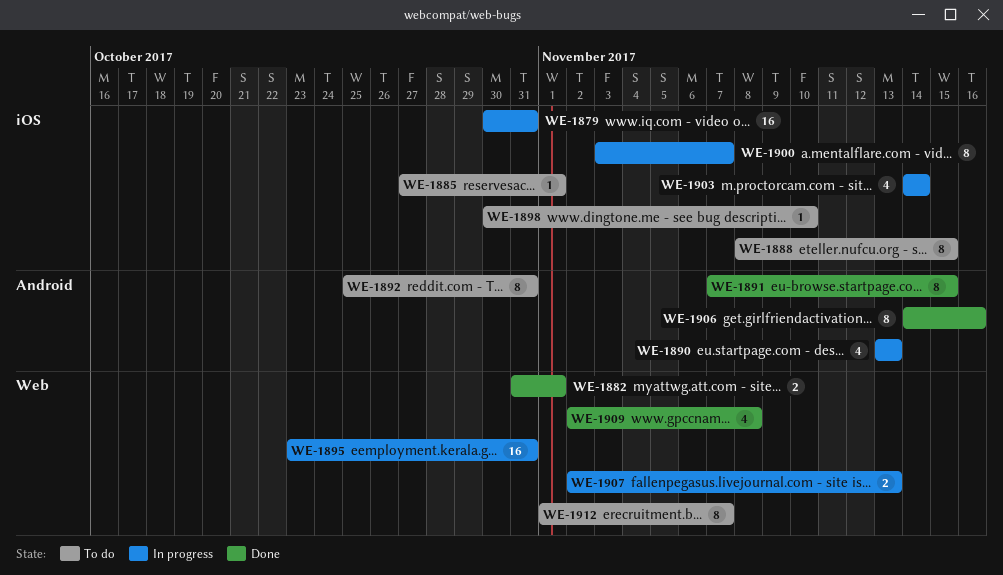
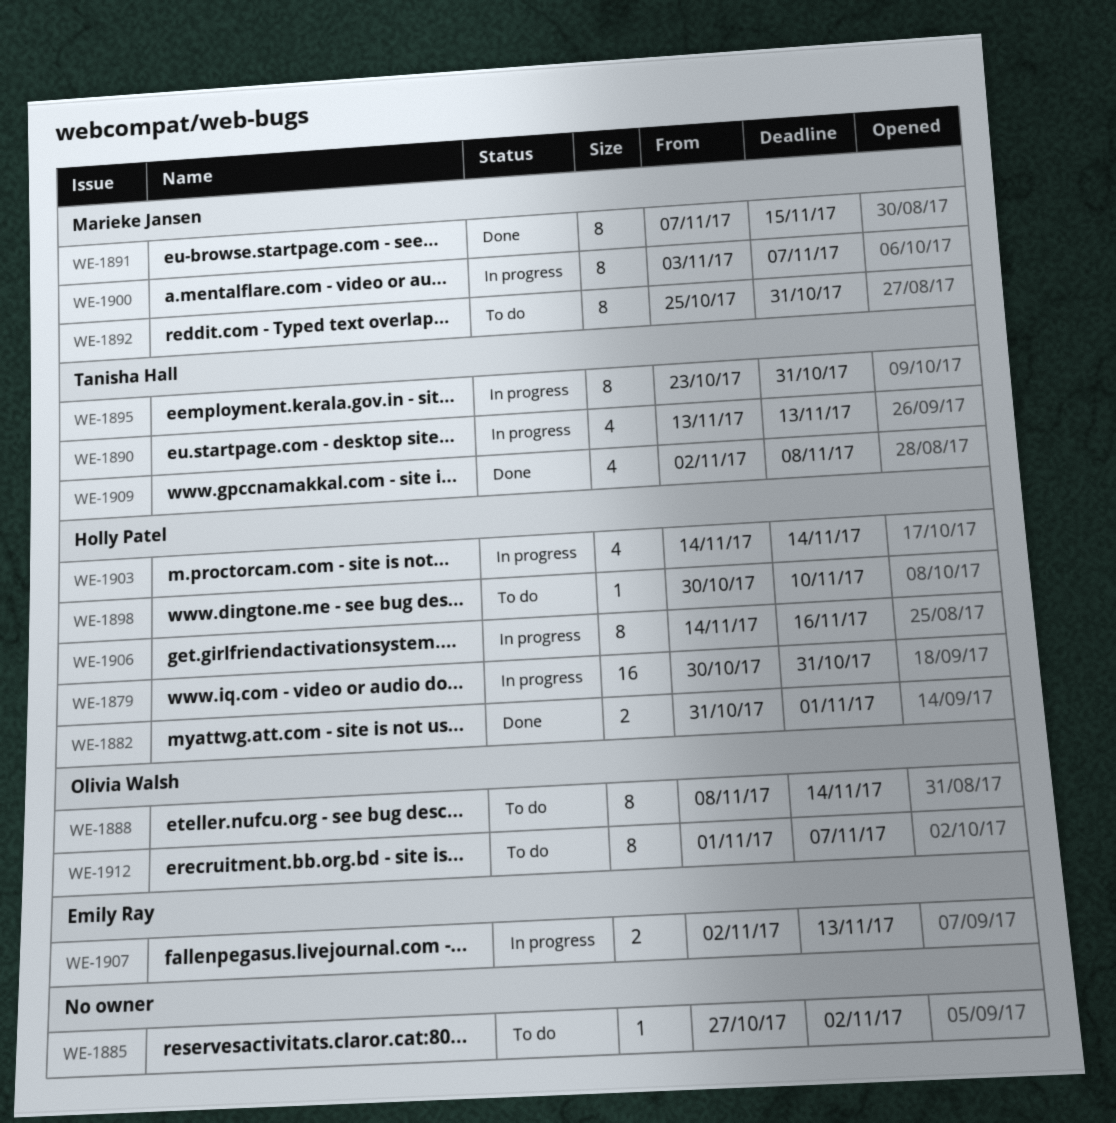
WE-1885, due: Nov 1 -> Nov 2
WE-1888, due: Nov 15 -> Nov 14
WE-1895, estimate: 16 -> 8
WE-1906, status: Done -> In progress

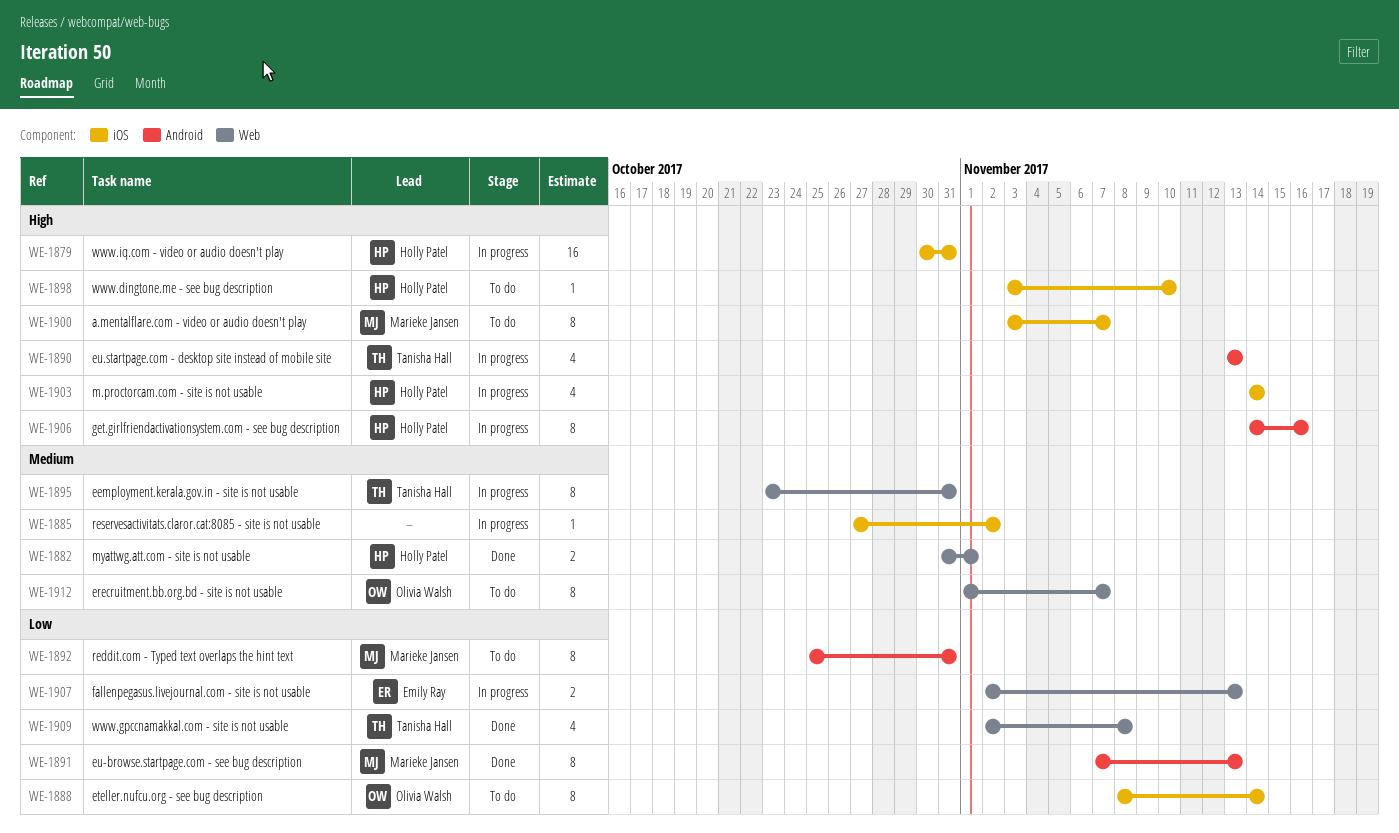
WE-1885, status: To do -> In progress
WE-1891, due: Nov 15 -> Nov 13
WE-1898, start: Oct 30 -> Nov 3
WE-1900, status: In progress -> To do

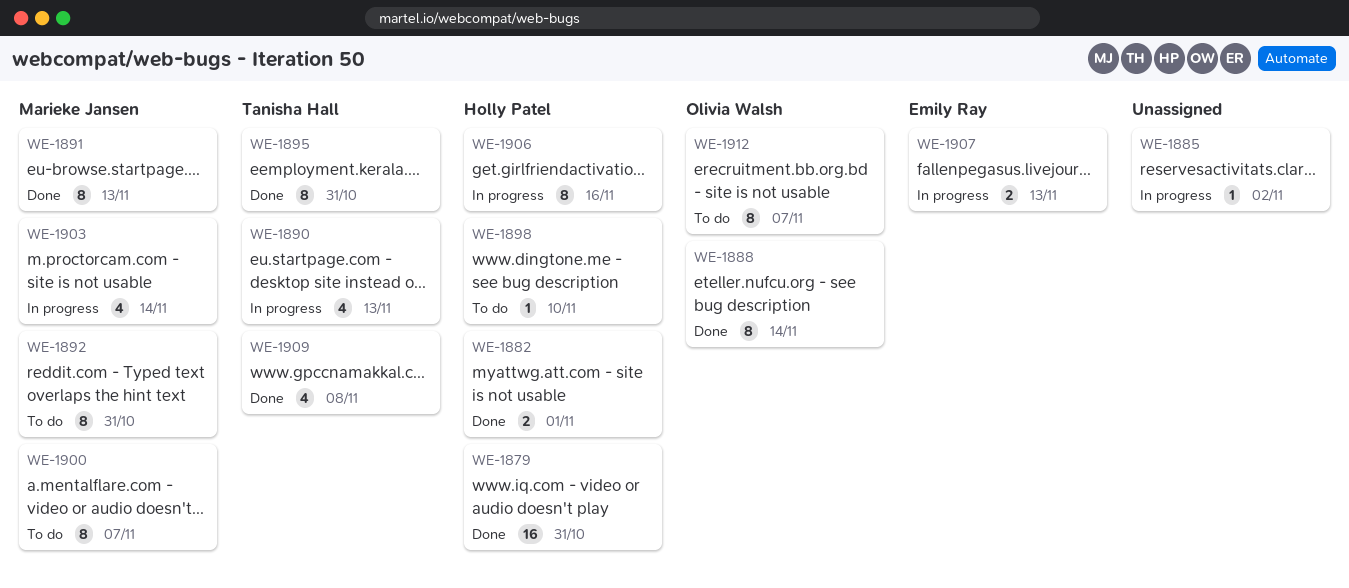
WE-1879, status: In progress -> Done
WE-1888, status: To do -> Done
WE-1895, status: In progress -> Done
WE-1903, owner: Holly Patel -> Marieke Jansen

